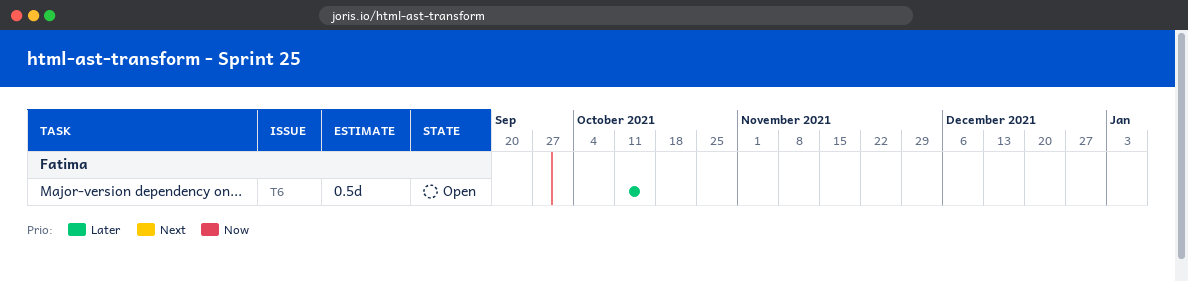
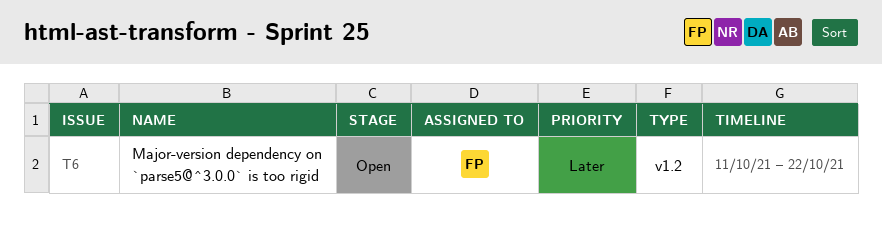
T6, due: Oct 15 -> Oct 22

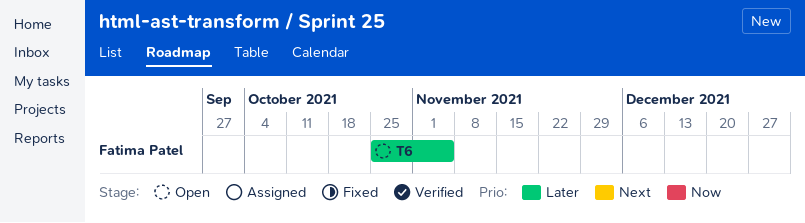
T6, start: Oct 11 -> Oct 25
T6, due: Oct 22 -> Nov 5

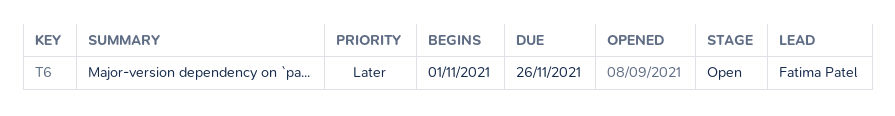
T6, start: Oct 25 -> Nov 1
T6, due: Nov 5 -> Nov 26

